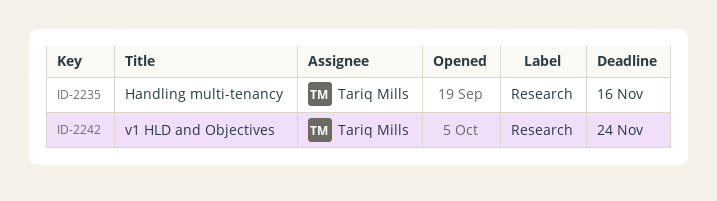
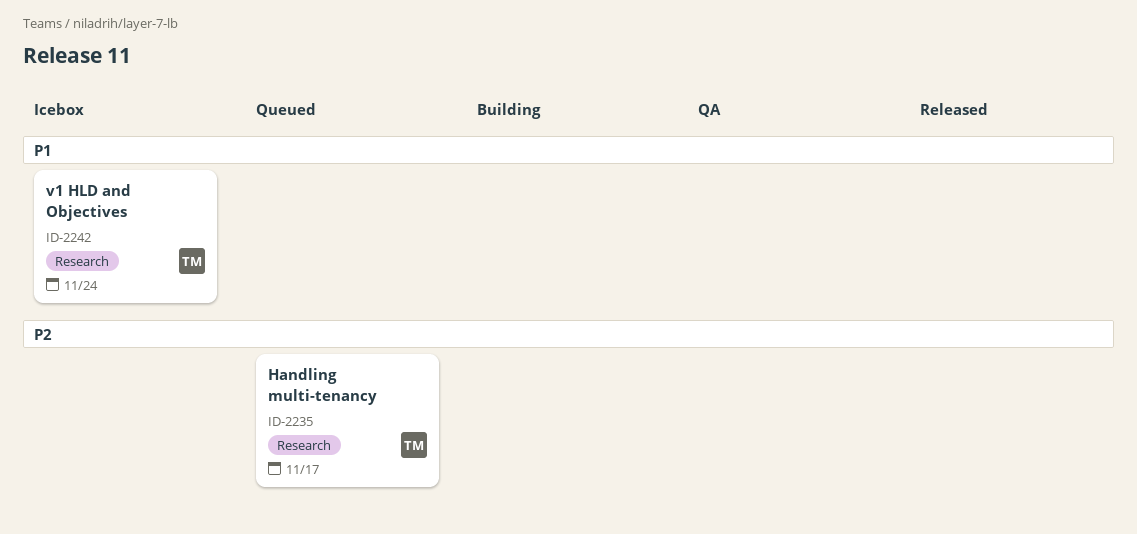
ID-2235, due: Nov 16 -> Nov 17

